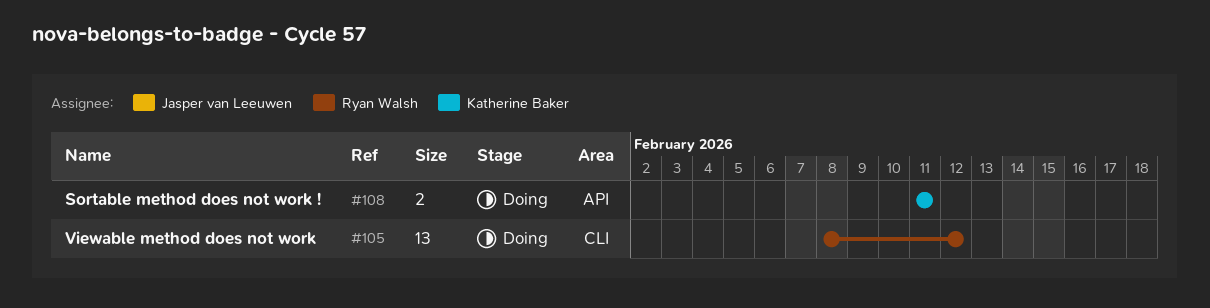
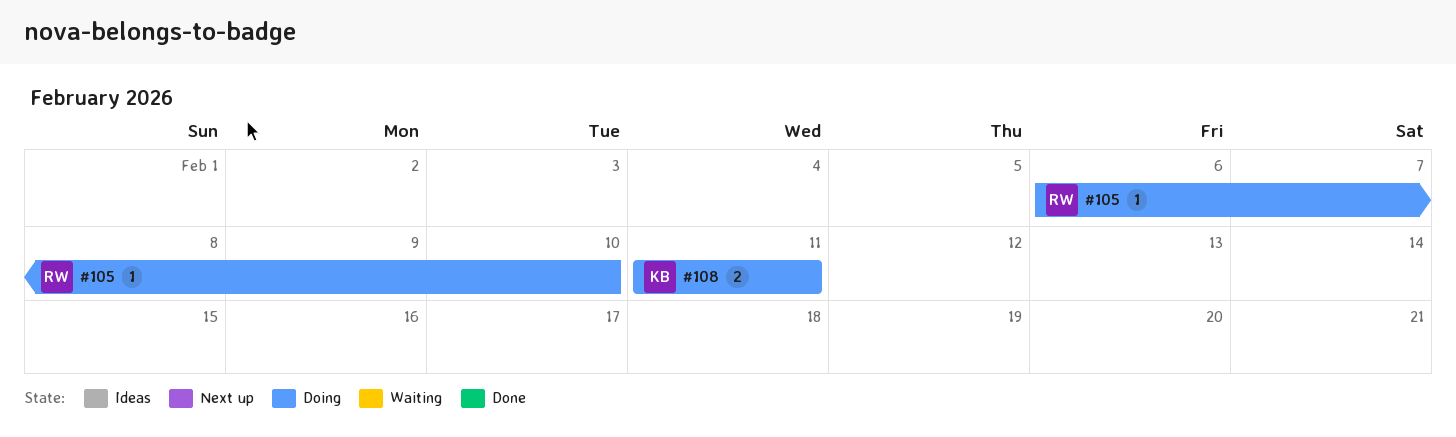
#105, estimate: 13 -> 1
#105, start: Feb 8 -> Feb 6
#105, due: Feb 12 -> Feb 10

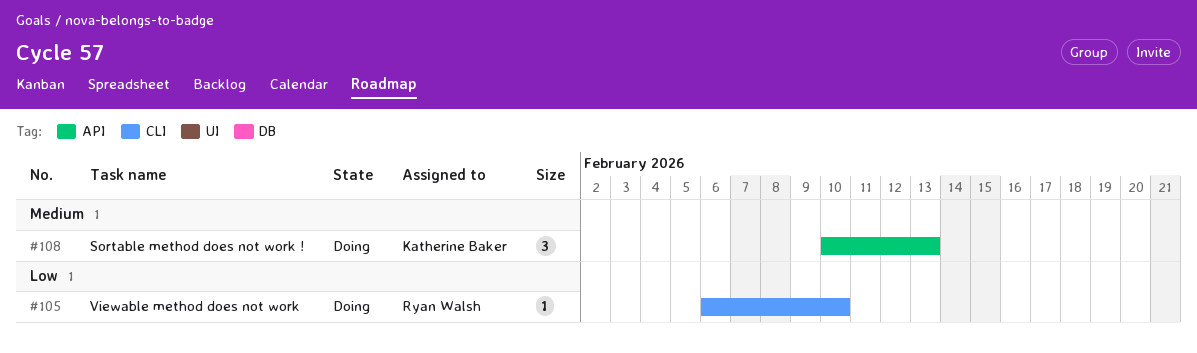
#108, estimate: 2 -> 3
#108, start: Feb 11 -> Feb 10
#108, due: Feb 11 -> Feb 13

